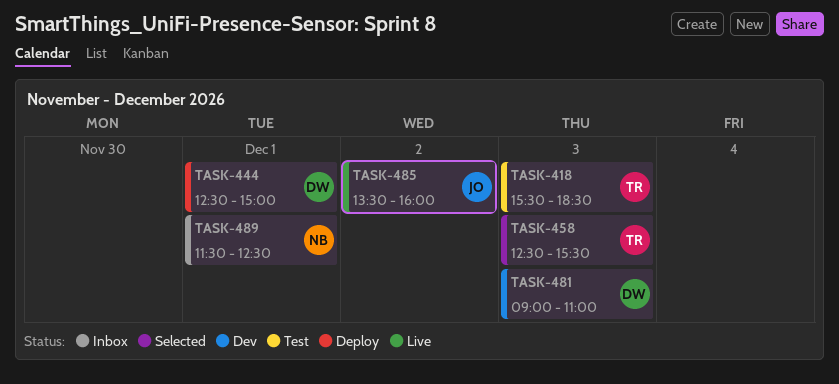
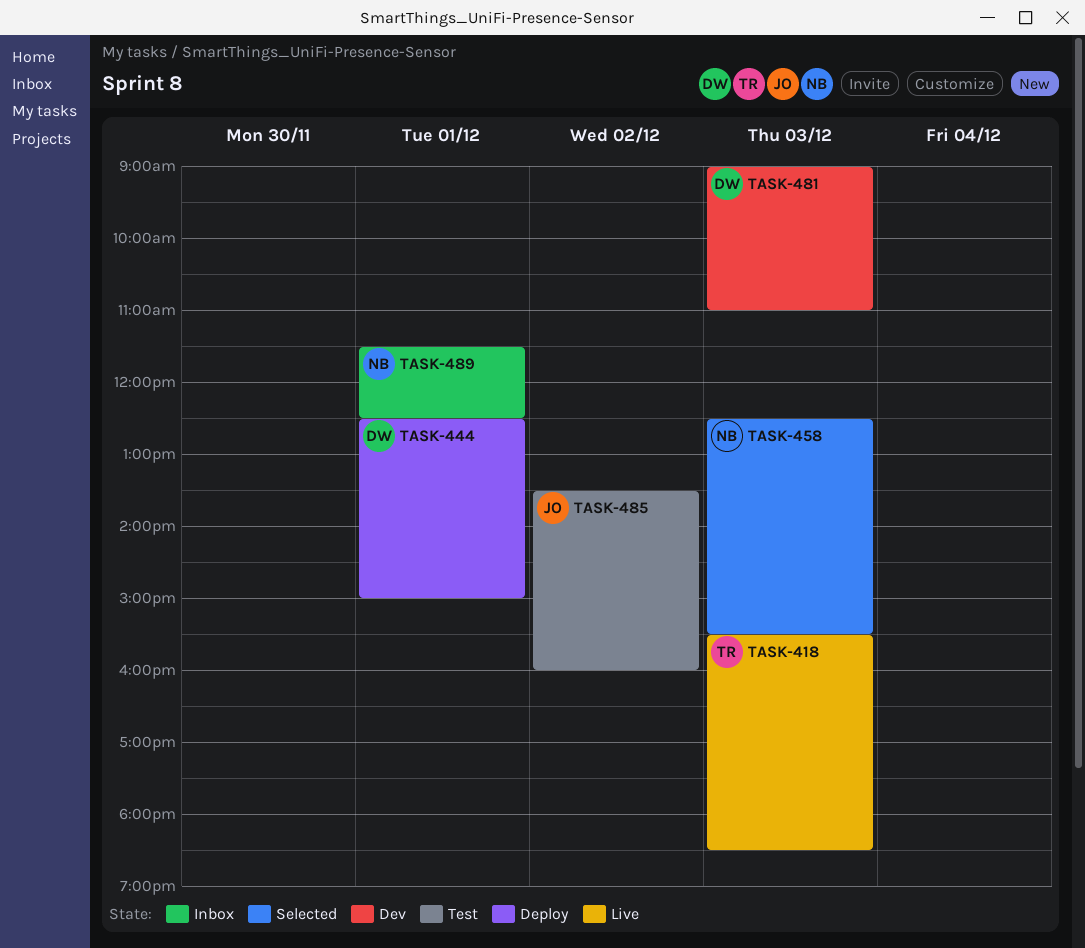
TASK-418, status: Test -> Live
TASK-458, owner: TR -> NB
TASK-485, status: Live -> Test

